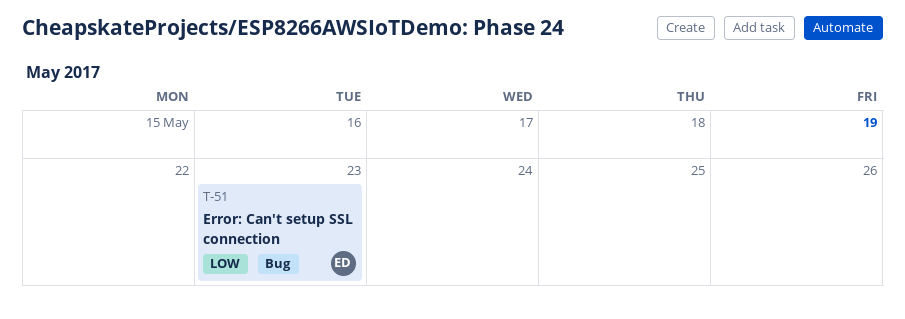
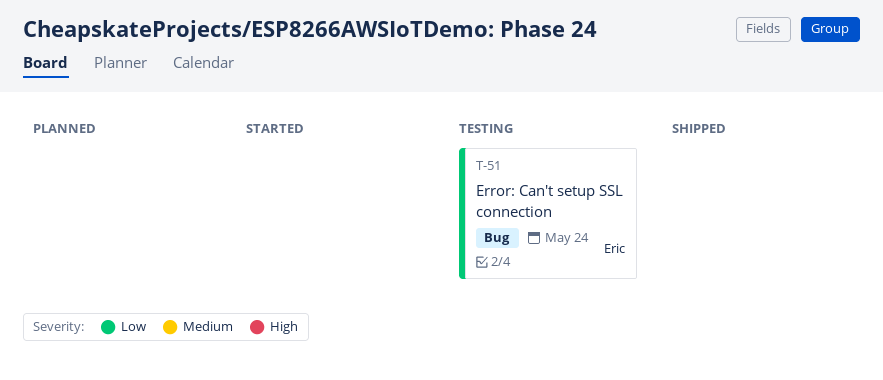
T-51, due: May 23 -> May 24

